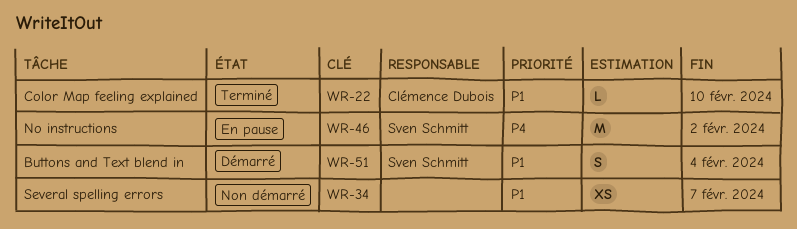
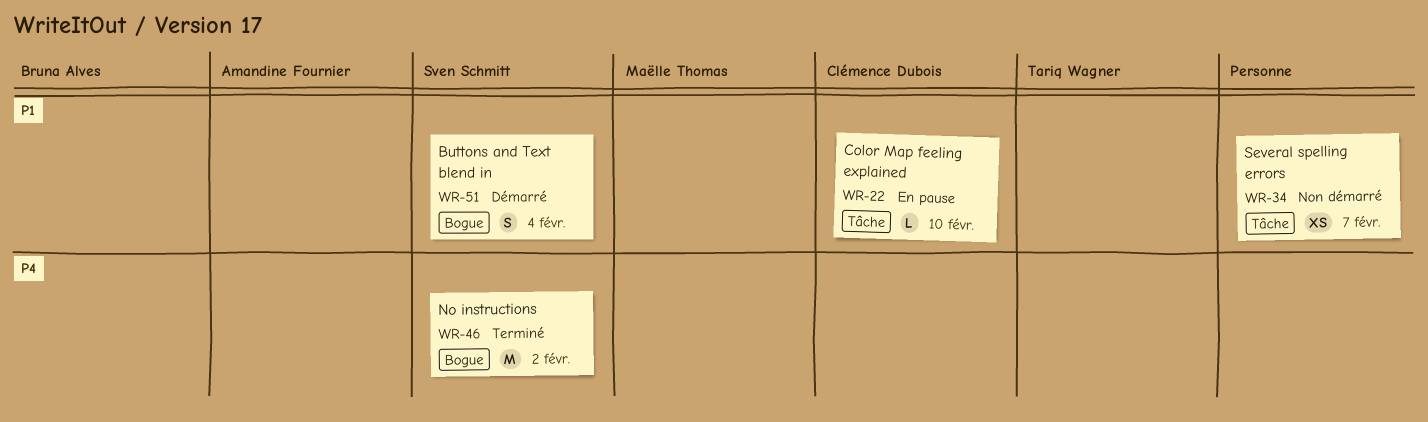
WR-22, status: Terminé -> En pause
WR-46, status: En pause -> Terminé

